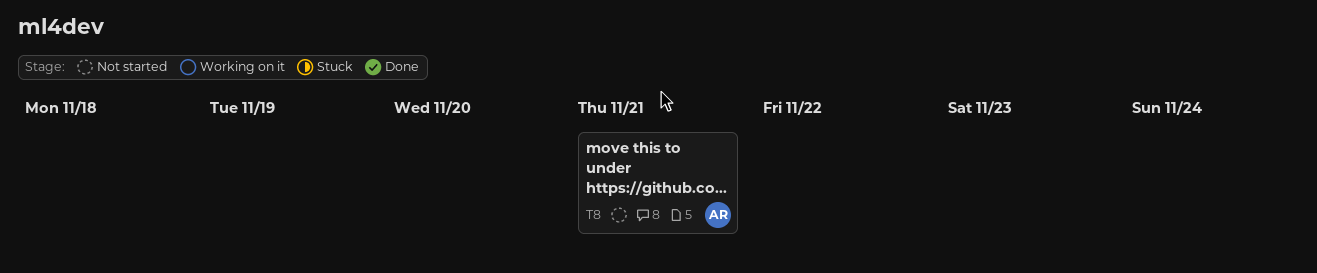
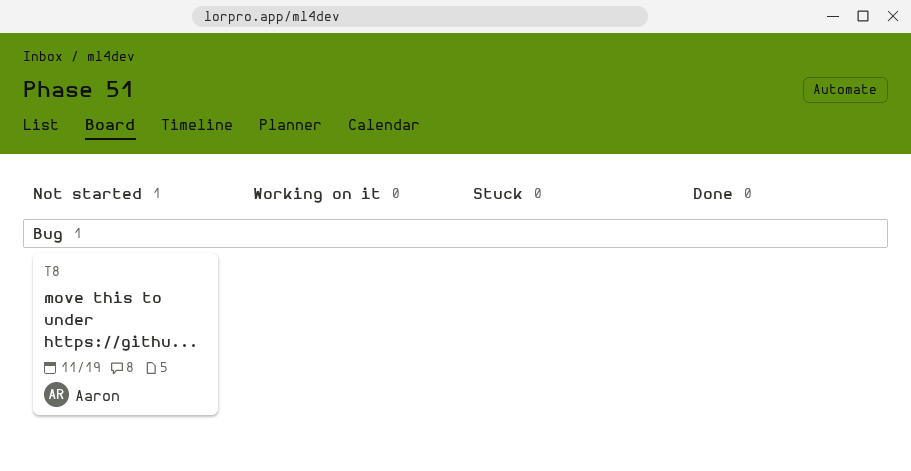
T8, due: Nov 21 -> Nov 19

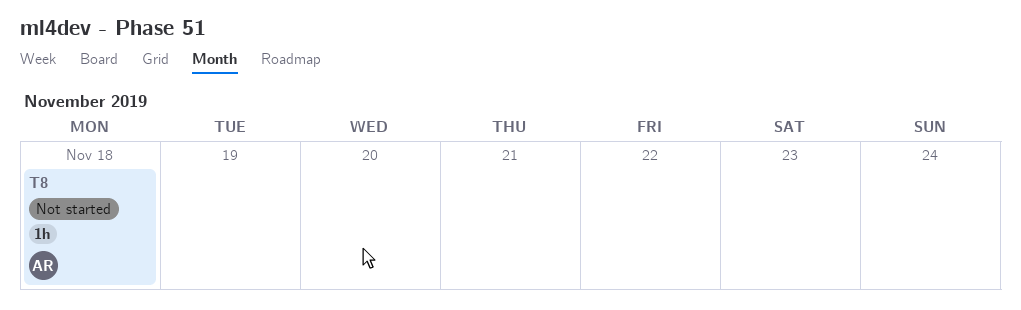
T8, due: Nov 19 -> Nov 18

